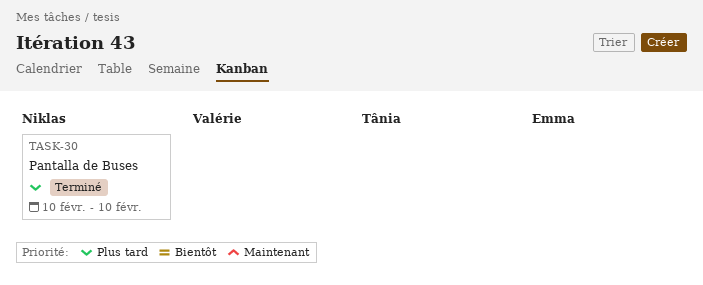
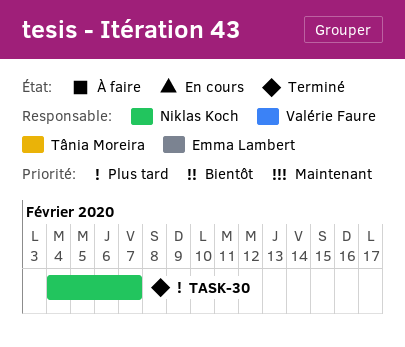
TASK-30, start: Feb 10 -> Feb 4
TASK-30, due: Feb 10 -> Feb 7

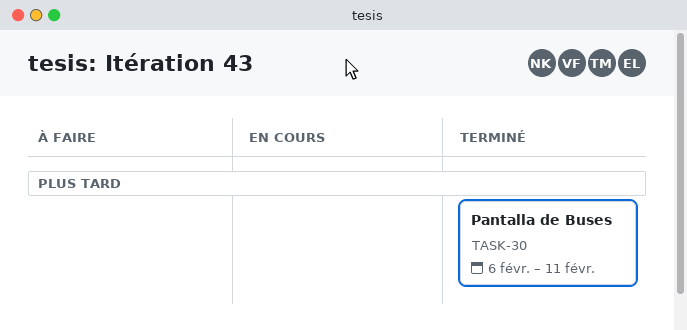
TASK-30, start: Feb 4 -> Feb 6
TASK-30, due: Feb 7 -> Feb 11

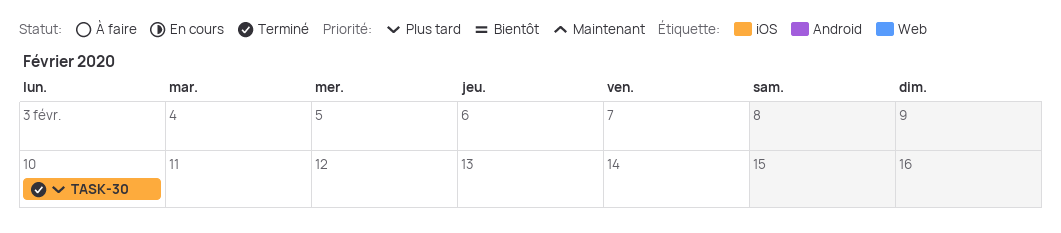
TASK-30, start: Feb 6 -> Feb 10
TASK-30, due: Feb 11 -> Feb 10

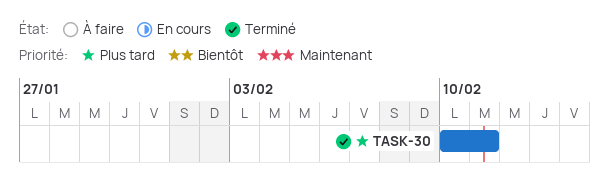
TASK-30, due: Feb 10 -> Feb 11

